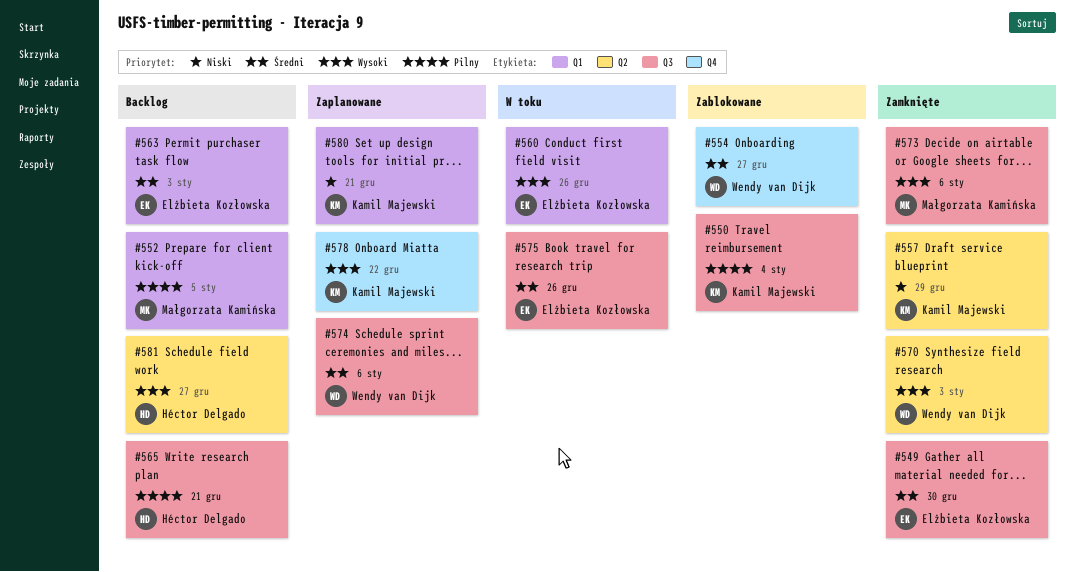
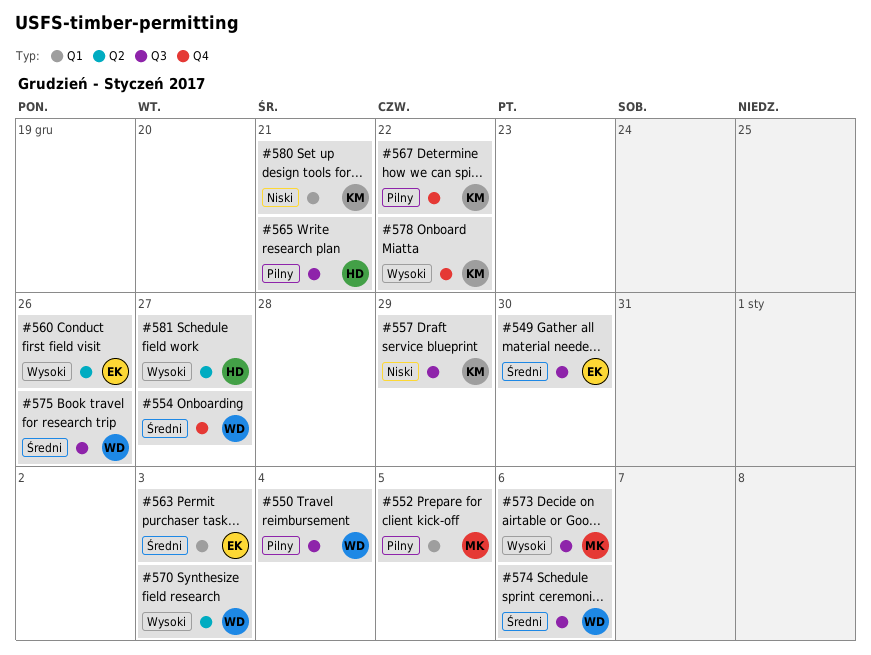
#550, owner: Kamil Majewski -> Wendy van Dijk
#557, label: Q2 -> Q3
#560, label: Q1 -> Q2
#567: none -> present
#575, owner: Elżbieta Kozłowska -> Wendy van Dijk

